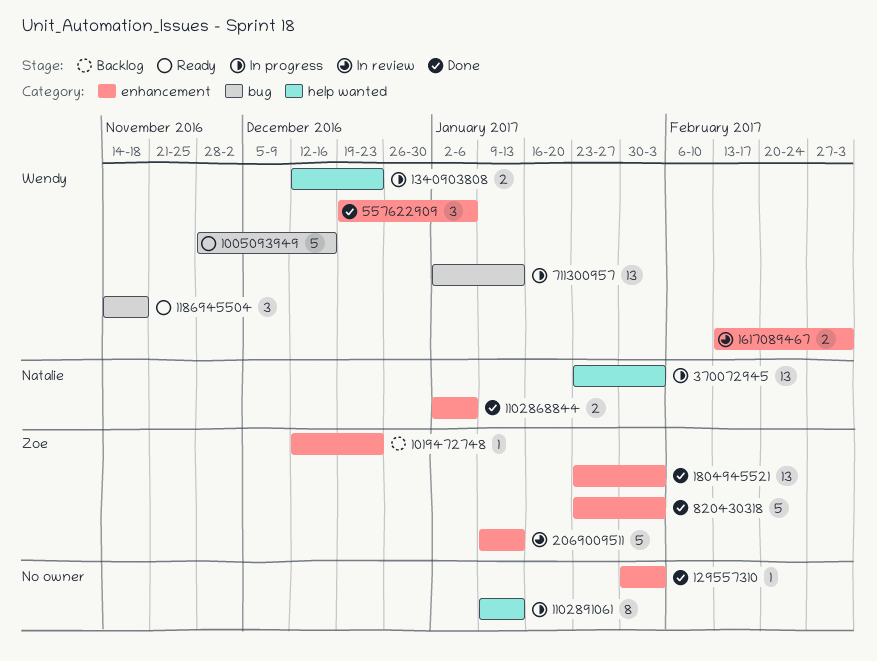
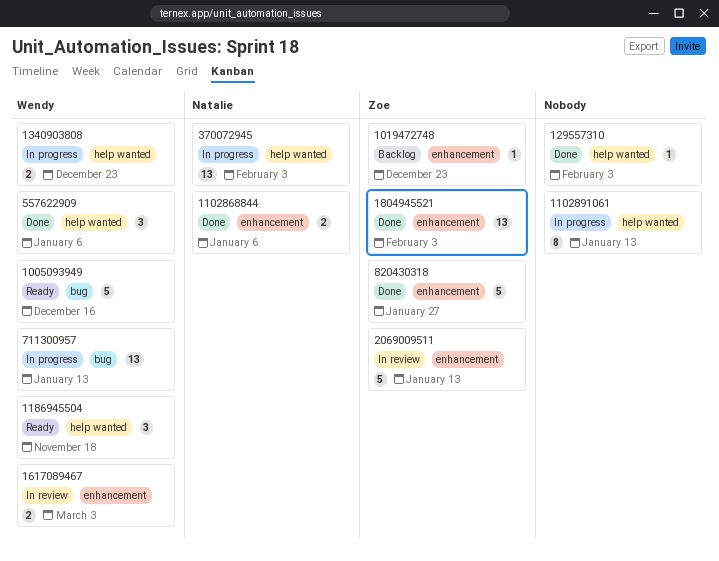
1186945504, label: bug -> help wanted
129557310, label: enhancement -> help wanted
557622909, label: enhancement -> help wanted
820430318, due: Feb 3 -> Jan 27

